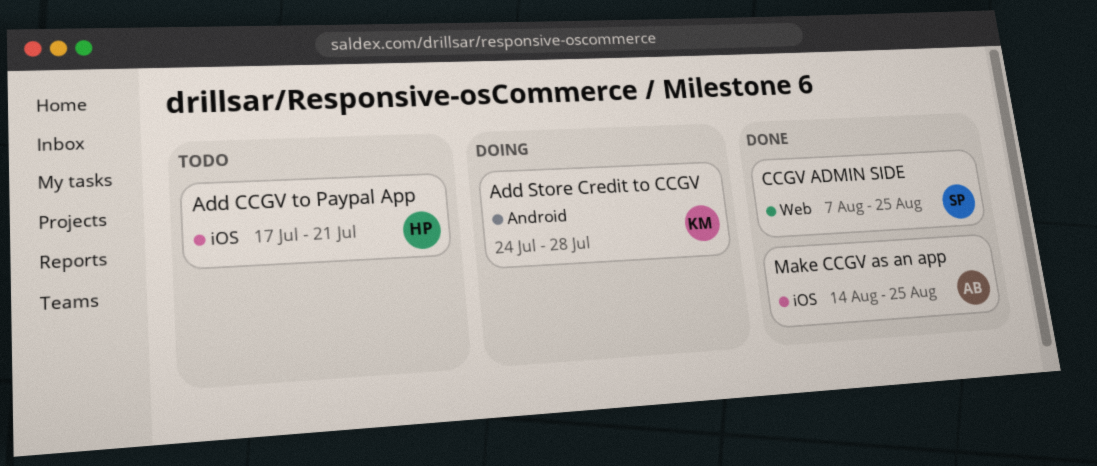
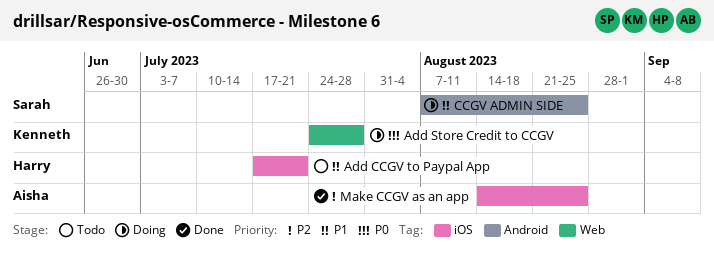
Add Store Credit to CCGV, label: Android -> Web
CCGV ADMIN SIDE, status: Done -> Doing
CCGV ADMIN SIDE, label: Web -> Android

